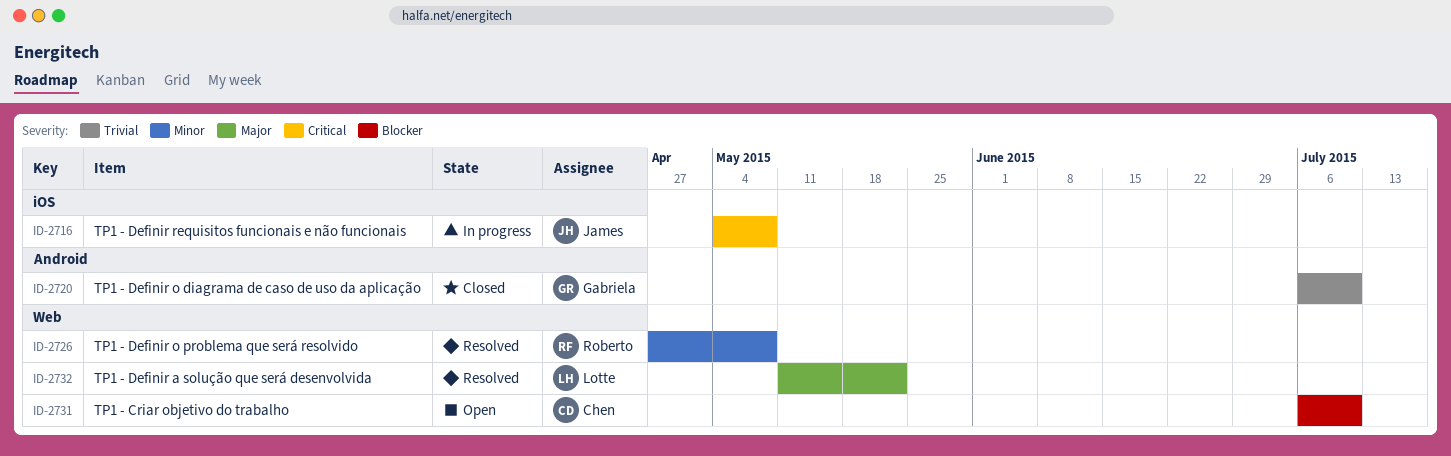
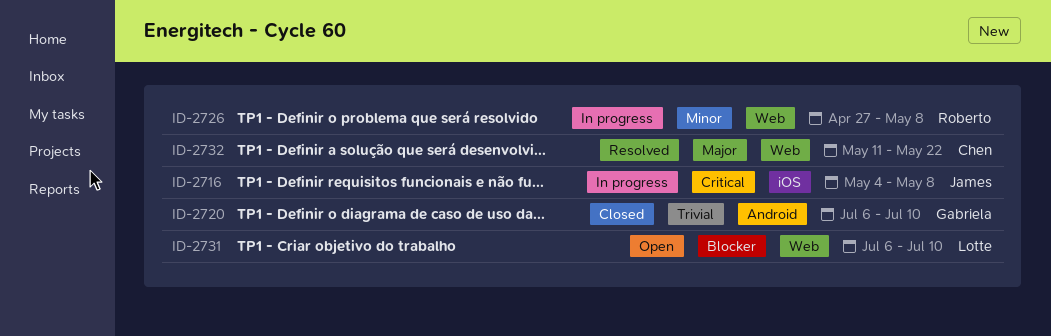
ID-2726, status: Resolved -> In progress
ID-2731, owner: Chen -> Lotte
ID-2732, owner: Lotte -> Chen

